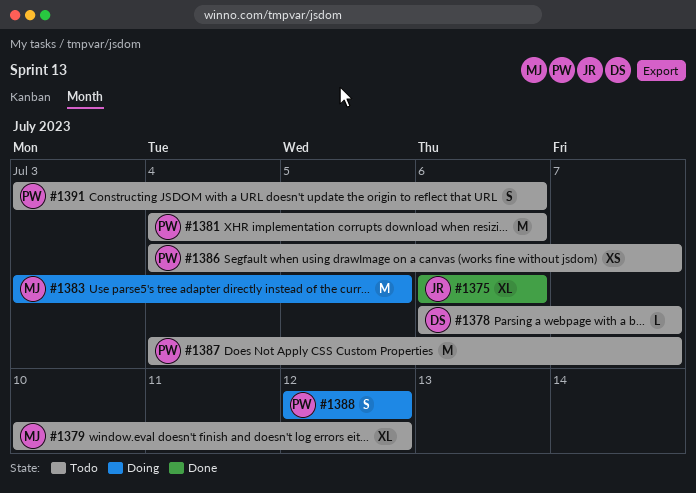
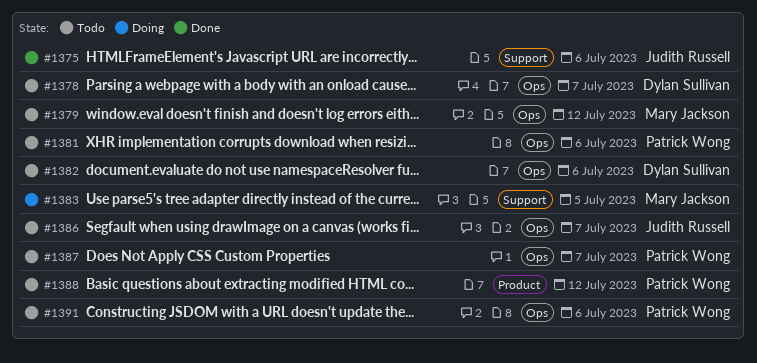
#1382: none -> present
#1386, owner: Patrick Wong -> Judith Russell
#1388, status: Doing -> Todo

